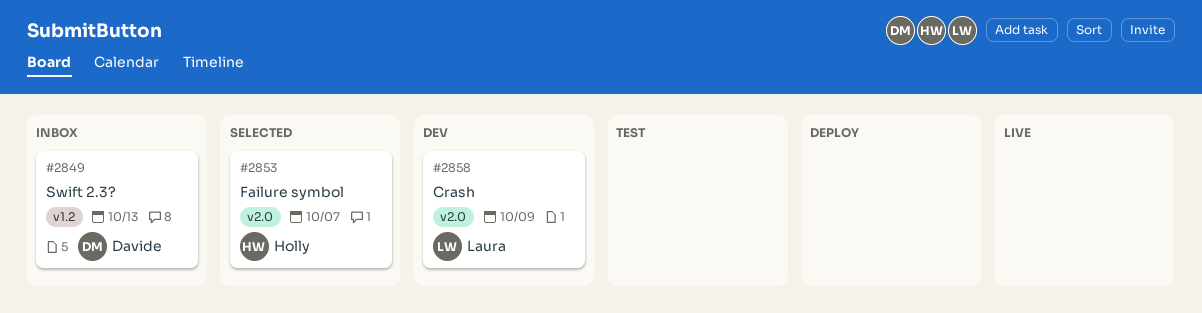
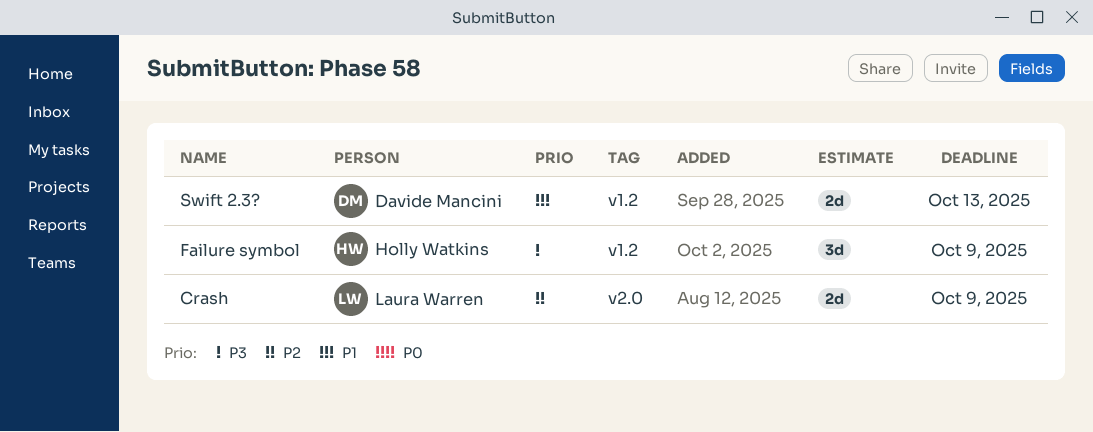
Failure symbol, label: v2.0 -> v1.2
Failure symbol, due: Oct 7 -> Oct 9

